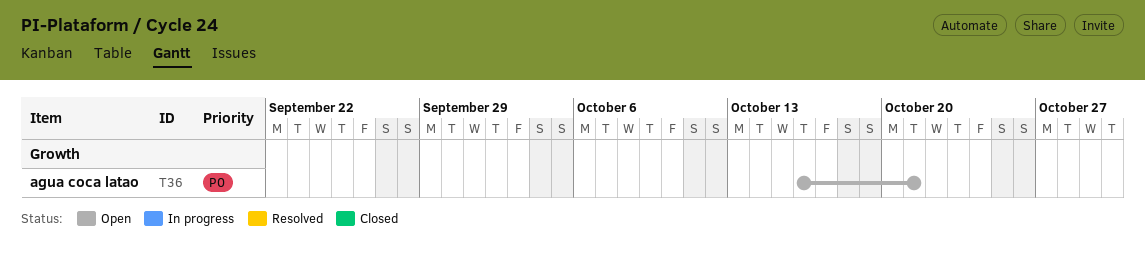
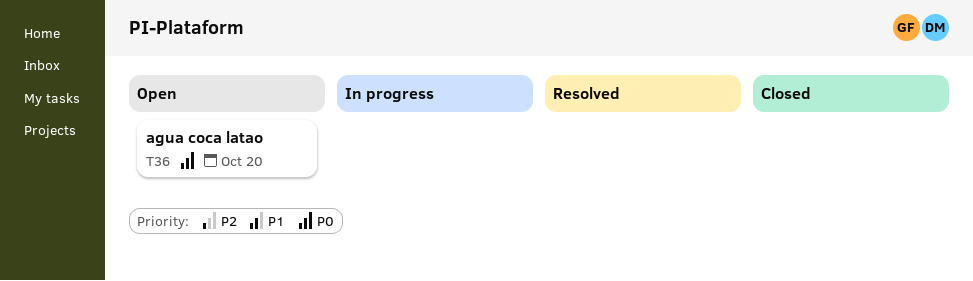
T36, due: Oct 21 -> Oct 20

